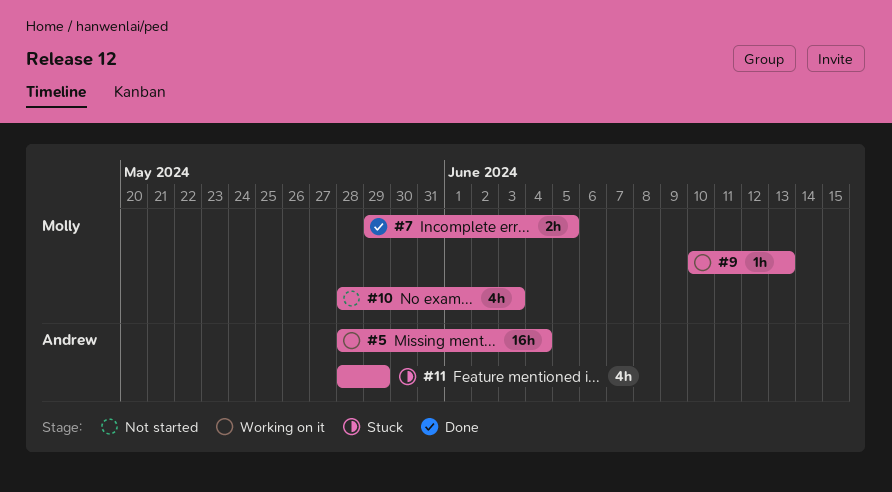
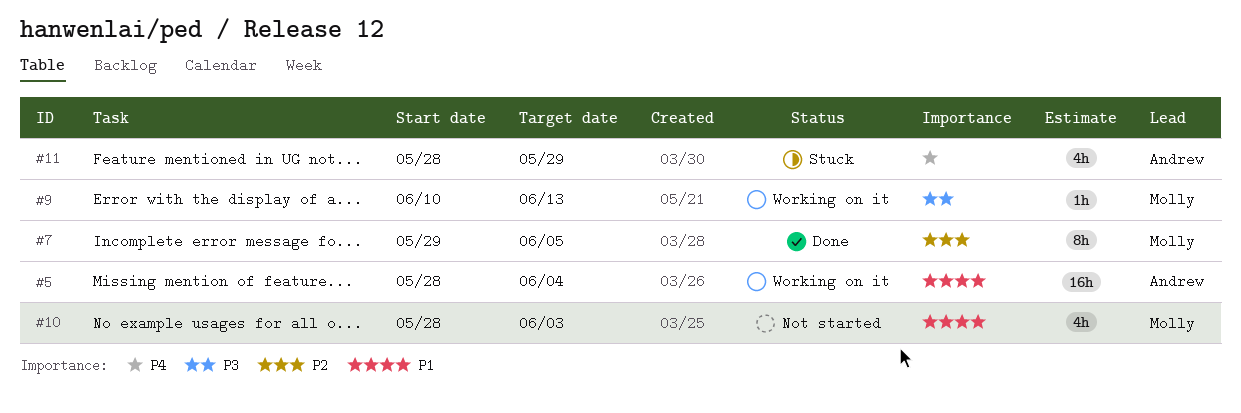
#7, estimate: 2h -> 8h

